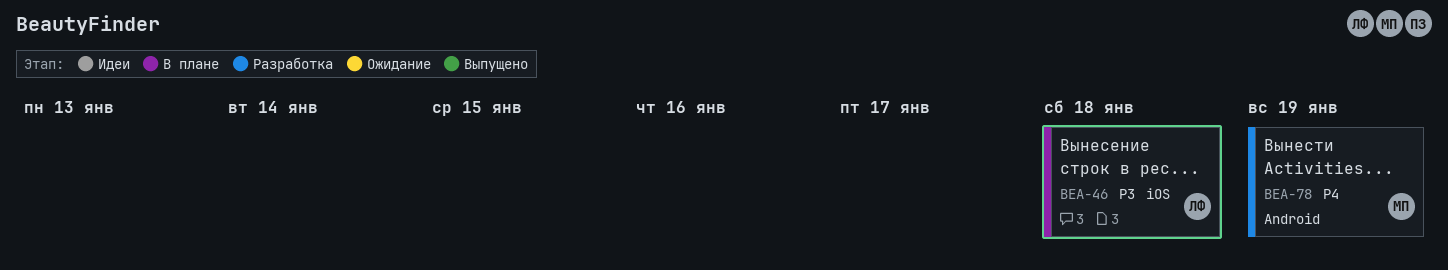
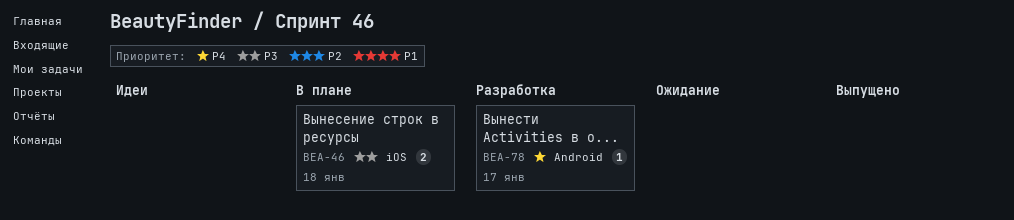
BEA-78, due: Jan 19 -> Jan 17

